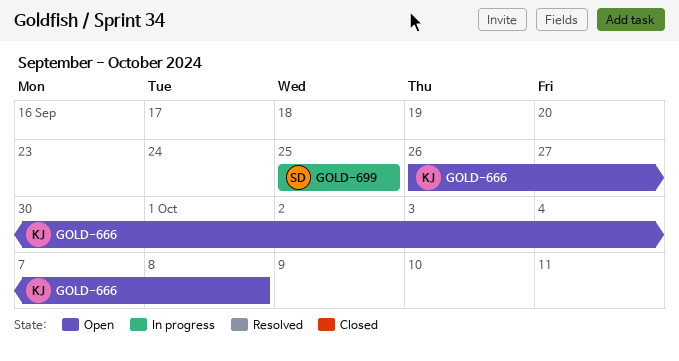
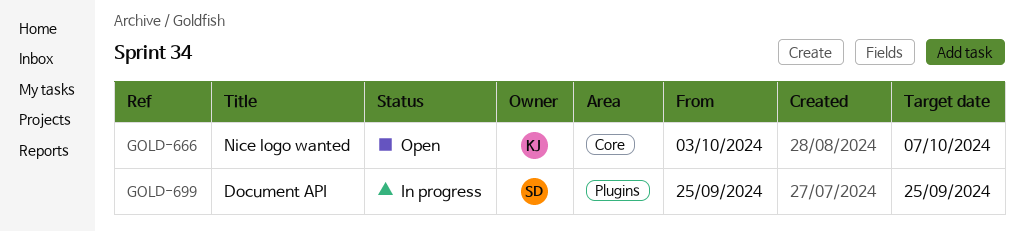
GOLD-666, start: Sep 26 -> Oct 3
GOLD-666, due: Oct 8 -> Oct 7

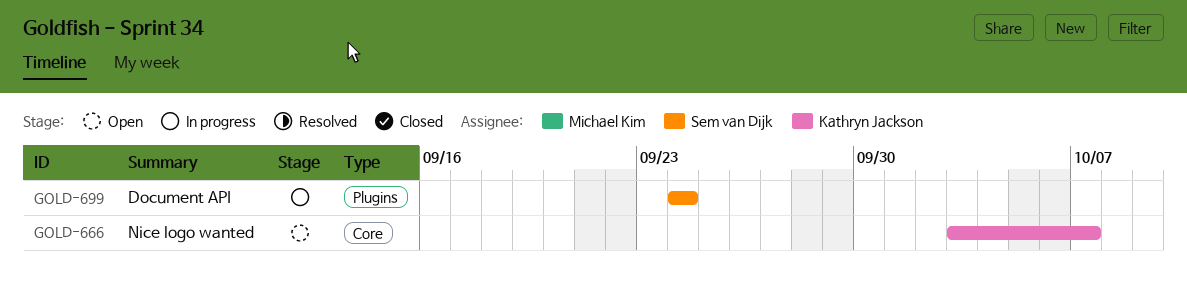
GOLD-699, start: Sep 25 -> Sep 24
GOLD-699, due: Sep 25 -> Sep 24

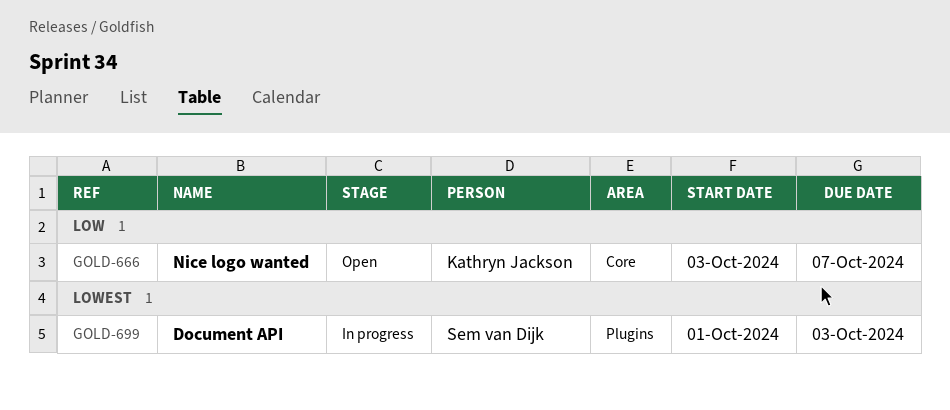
GOLD-699, start: Sep 24 -> Oct 1
GOLD-699, due: Sep 24 -> Oct 3

